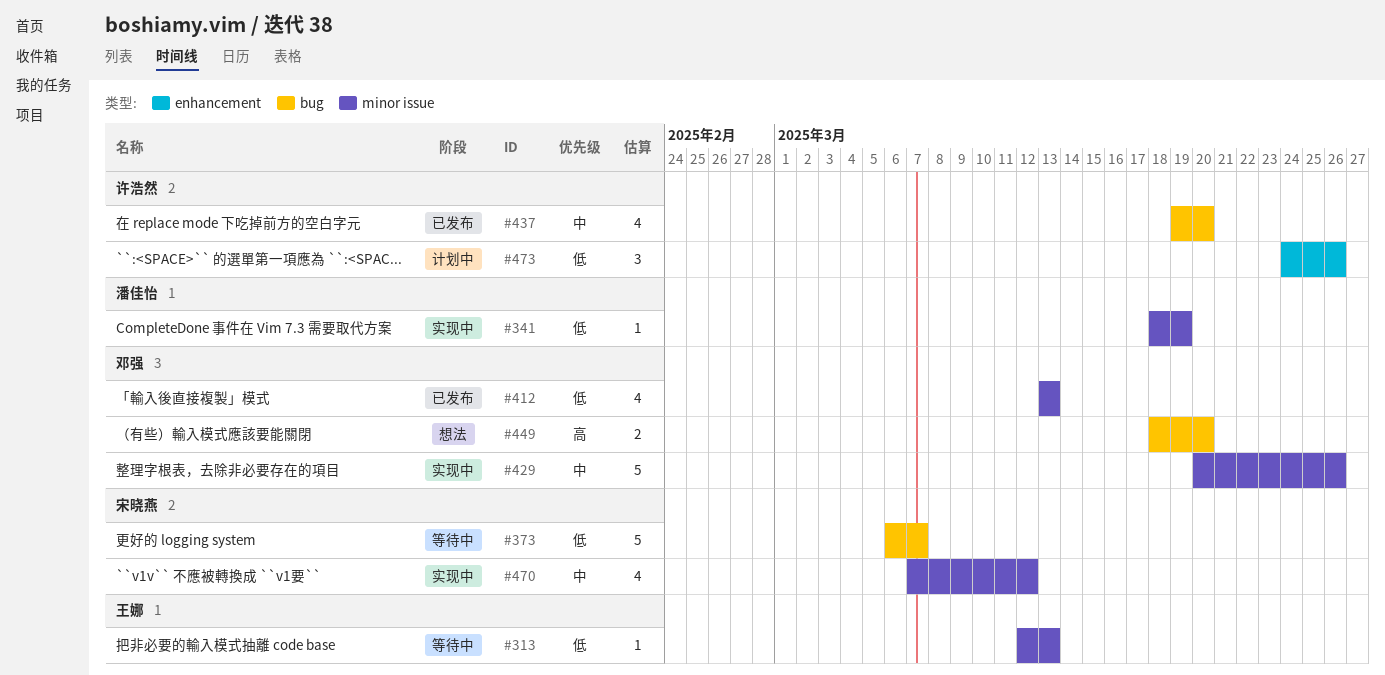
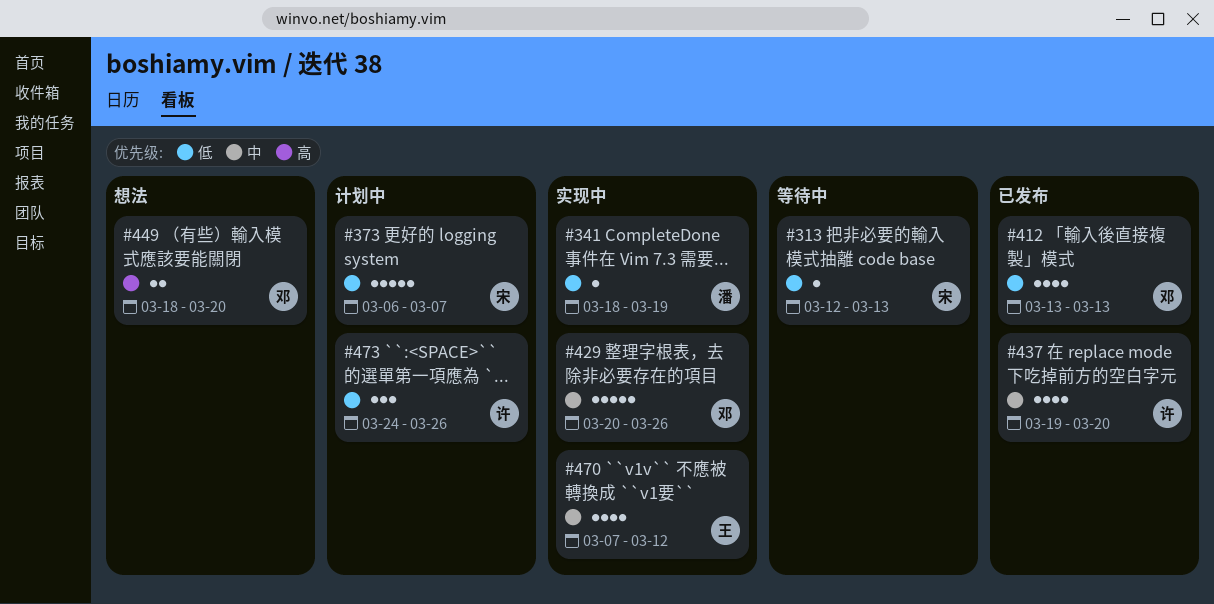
#313, owner: 王娜 -> 宋晓燕
#373, status: 等待中 -> 计划中
#470, owner: 宋晓燕 -> 王娜

